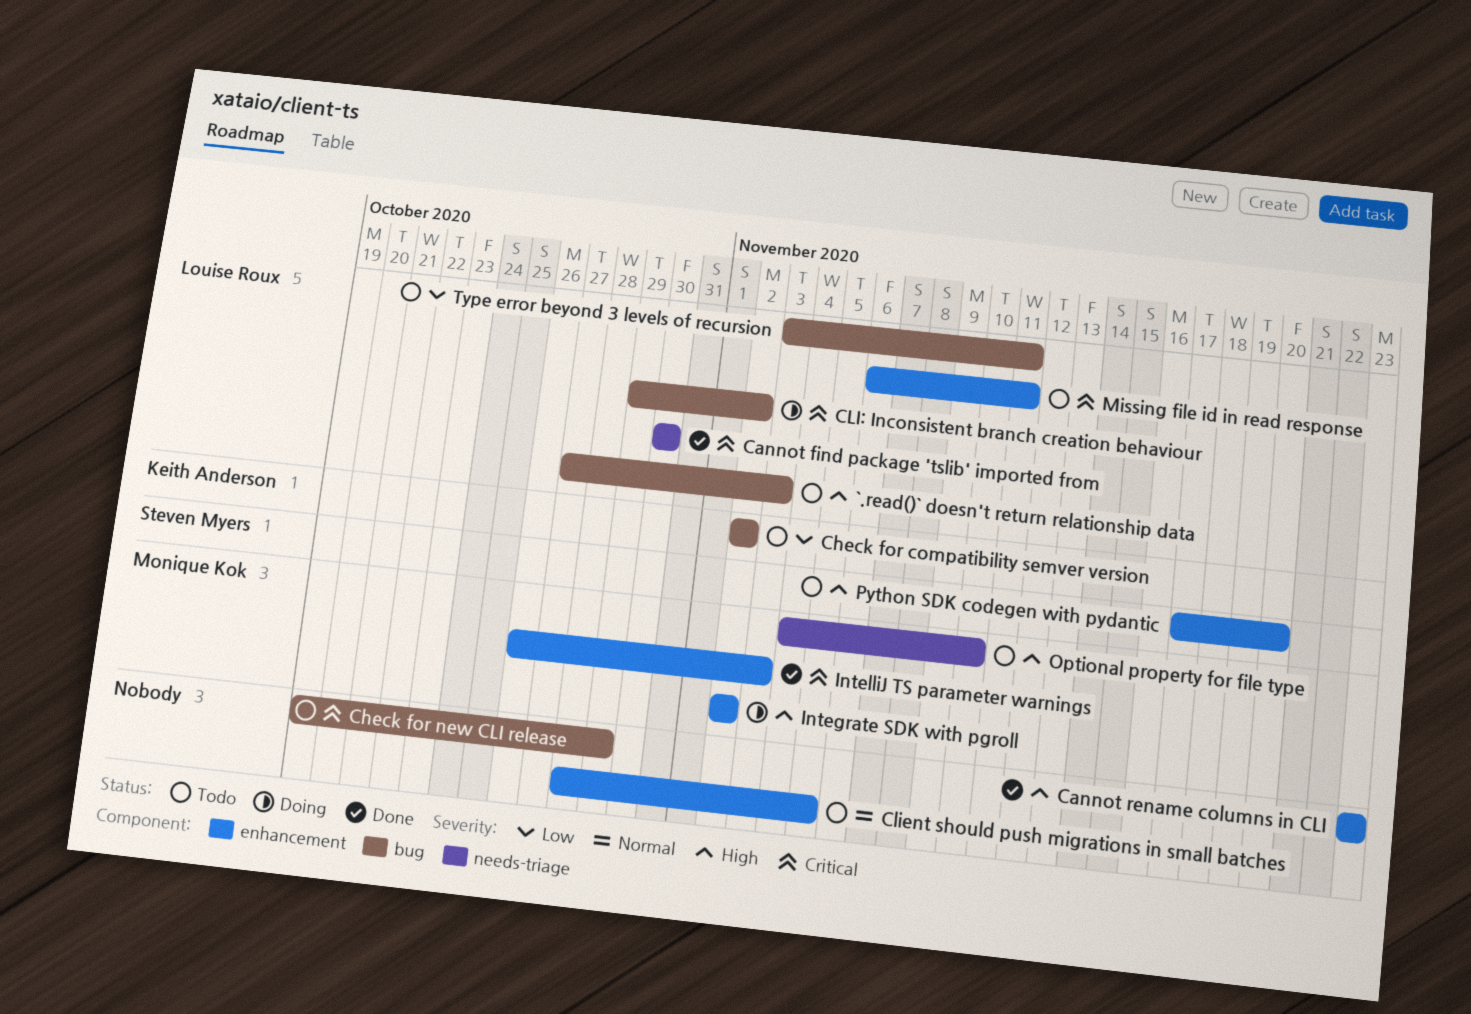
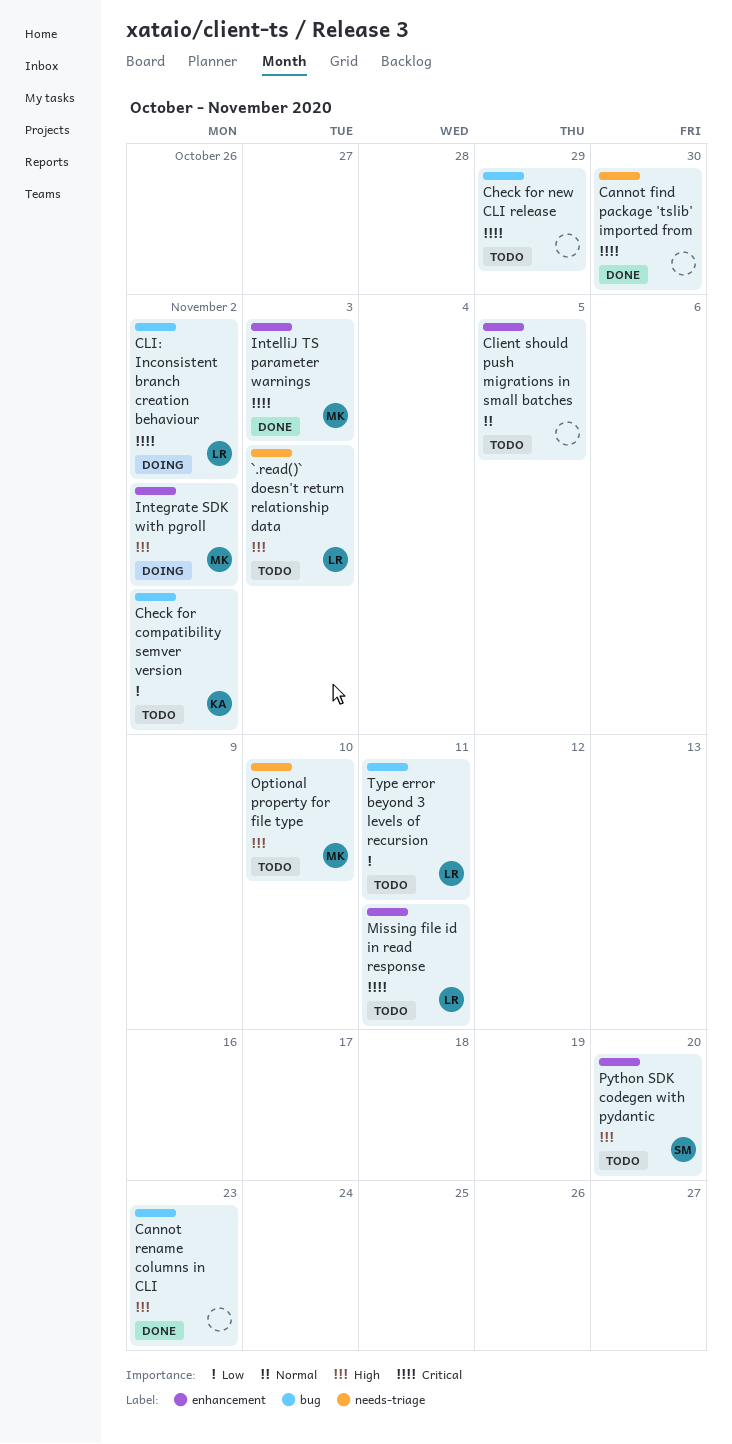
`.read()` doesn't return relationship data, label: bug -> needs-triage
Cannot find package 'tslib' imported from, owner: Louise Roux -> none
Cannot rename columns in CLI, label: enhancement -> bug

